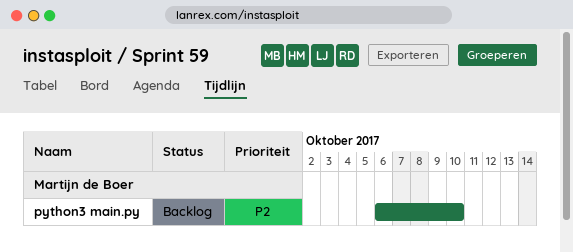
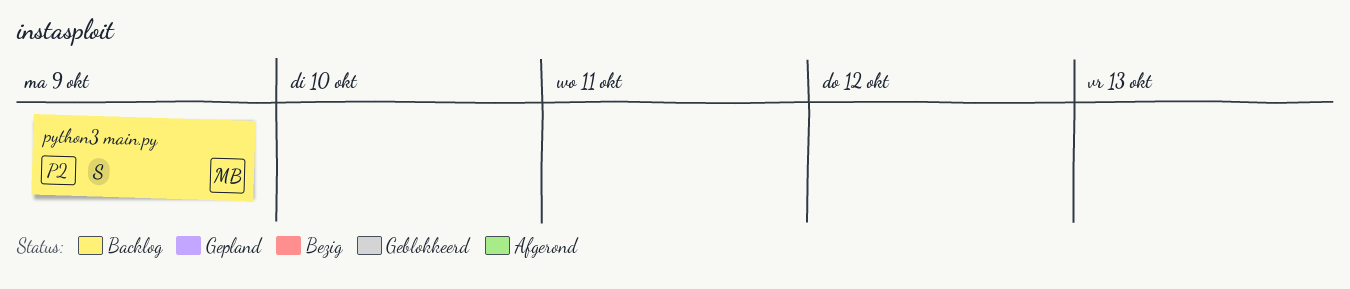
python3 main.py, due: Oct 10 -> Oct 9

